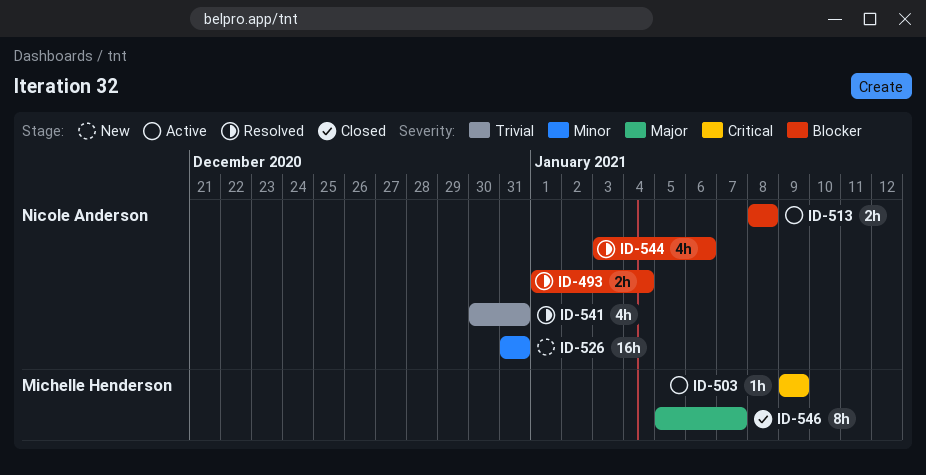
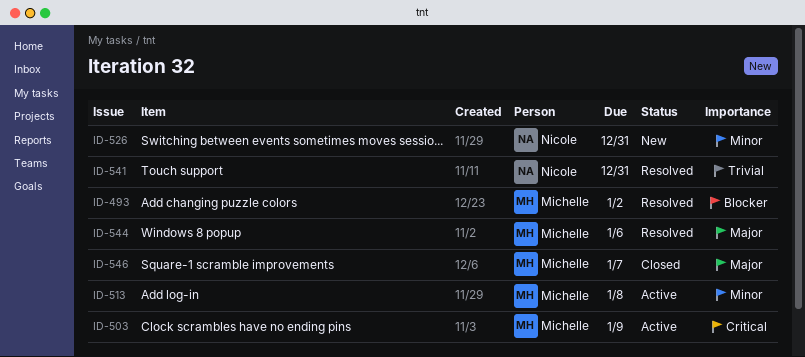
ID-493, owner: Nicole Anderson -> Michelle Henderson
ID-493, due: Jan 4 -> Jan 2
ID-513, owner: Nicole Anderson -> Michelle Henderson
ID-513, priority: Blocker -> Minor
ID-544, owner: Nicole Anderson -> Michelle Henderson
ID-544, priority: Blocker -> Major

